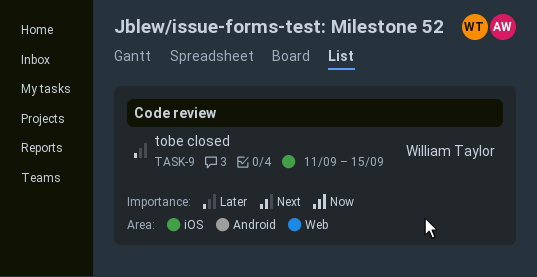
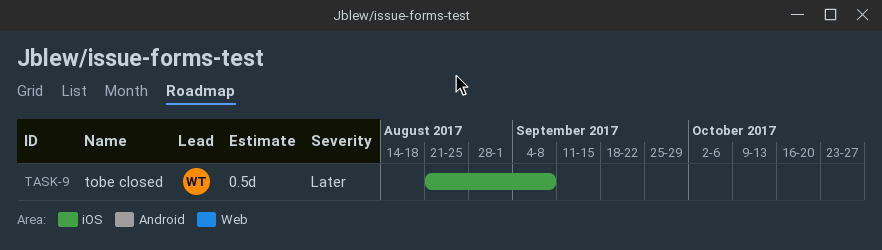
TASK-9, start: Sep 11 -> Aug 21
TASK-9, due: Sep 15 -> Sep 8

